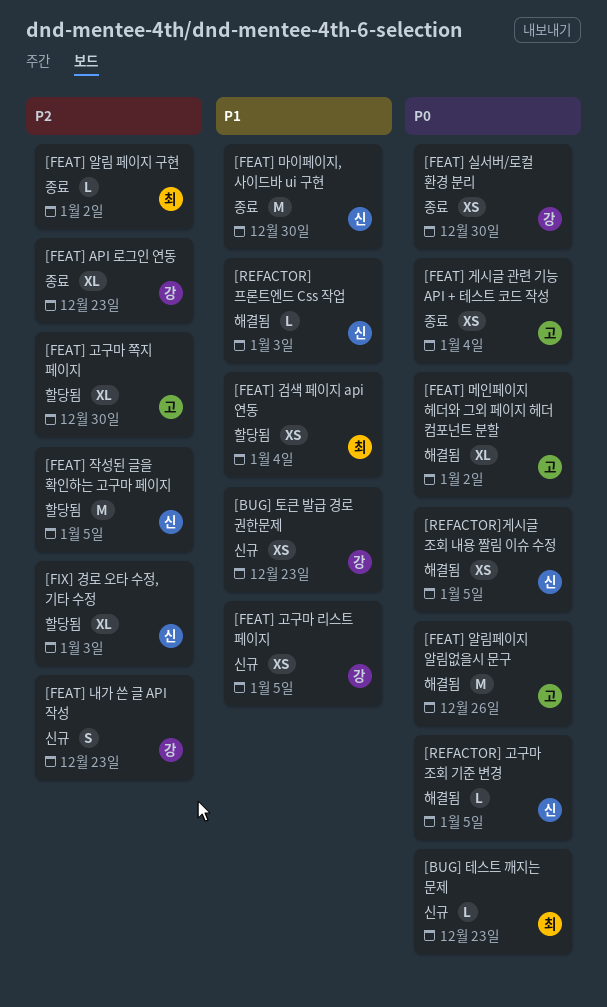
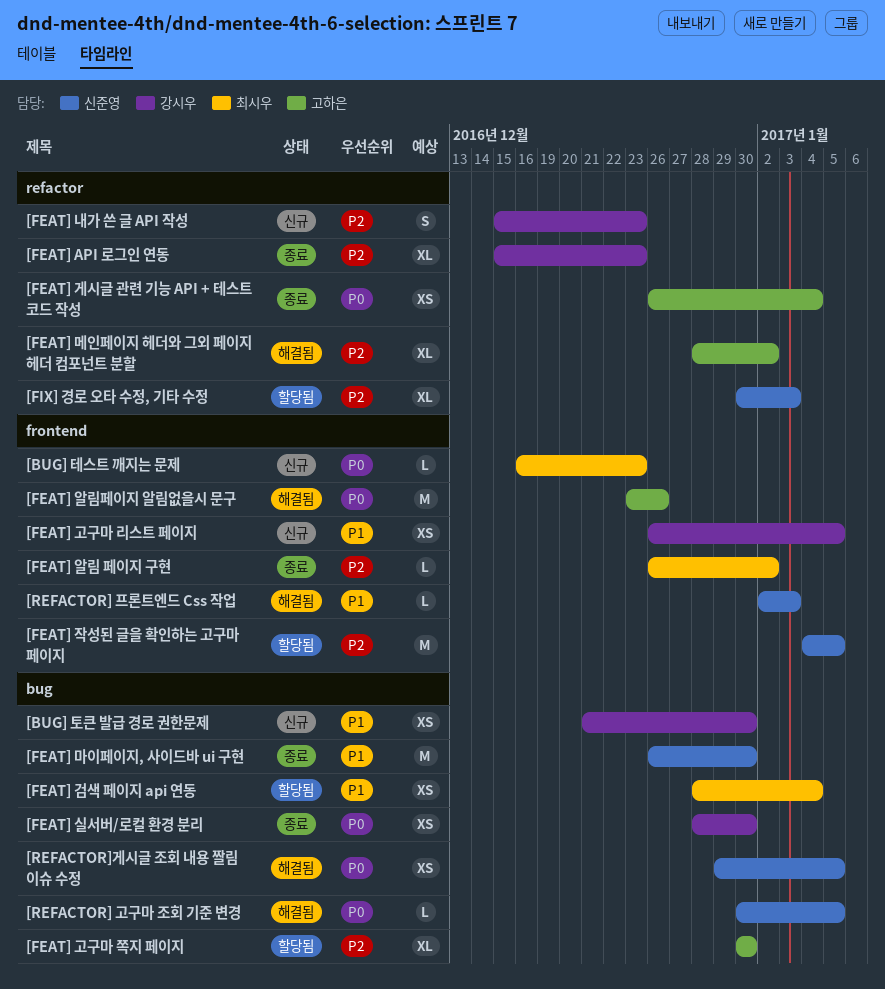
[BUG] 토큰 발급 경로 권한문제, due: Dec 23 -> Dec 30
[FEAT] 메인페이지 헤더와 그외 페이지 헤더 컴포넌트 분할, priority: P0 -> P2

